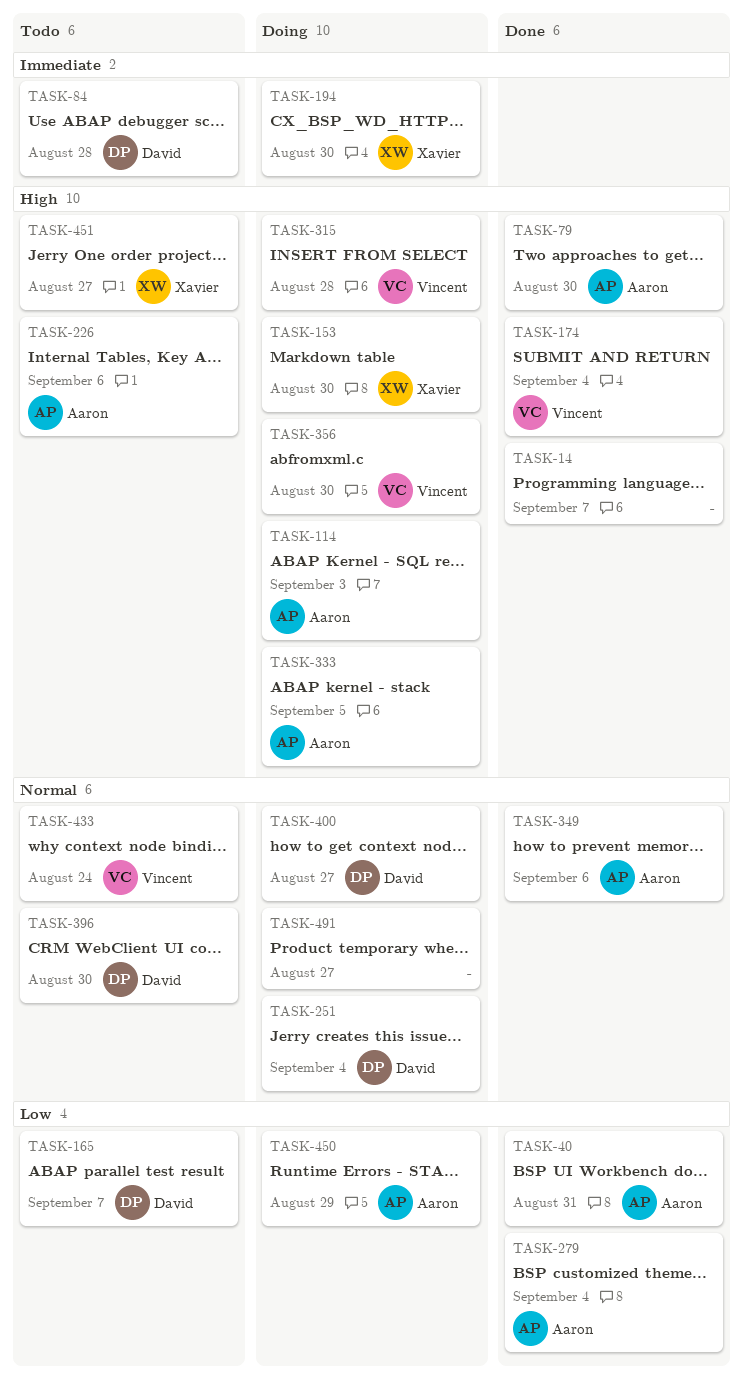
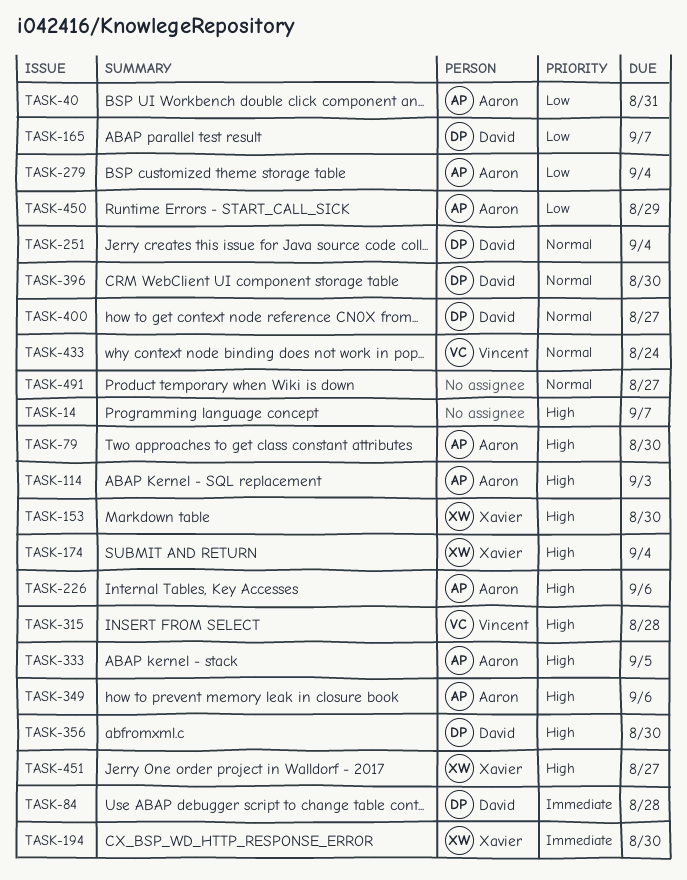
TASK-174, owner: Vincent -> Xavier
TASK-349, priority: Normal -> High
TASK-356, owner: Vincent -> David

